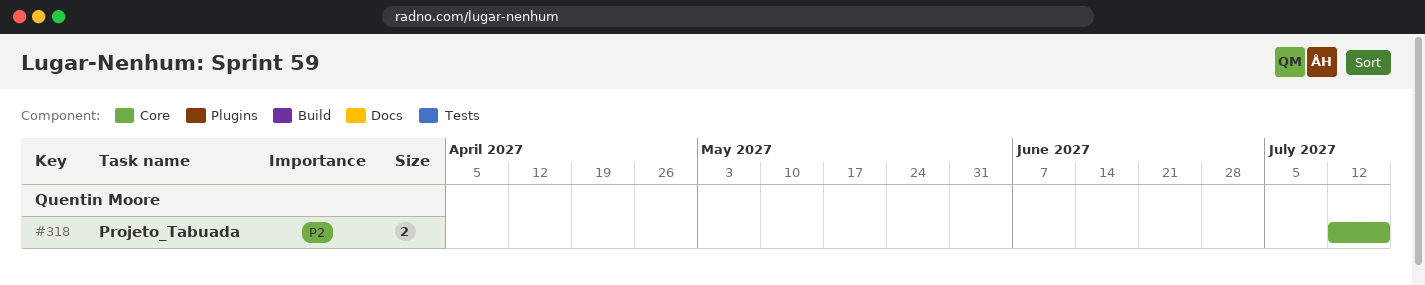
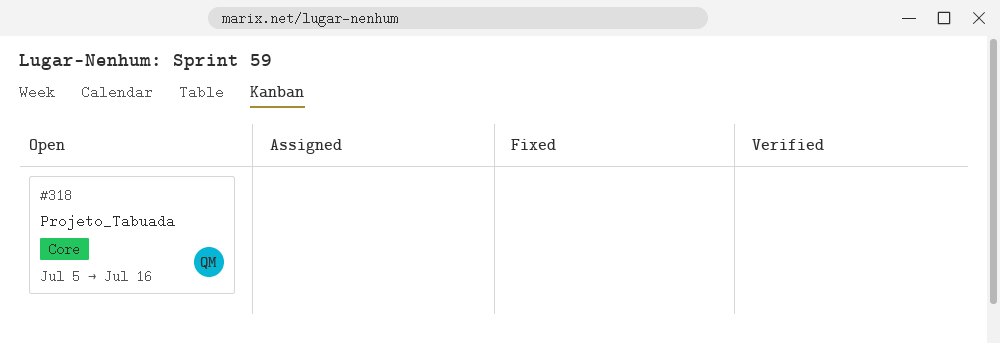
#318, start: Jul 12 -> Jul 5

